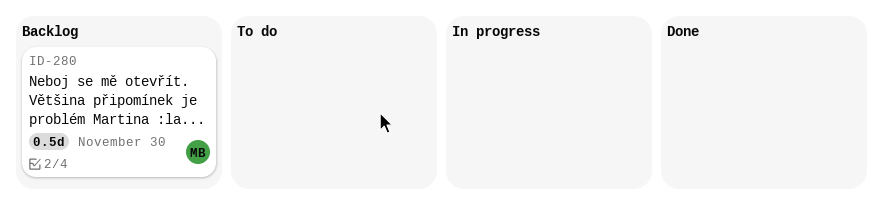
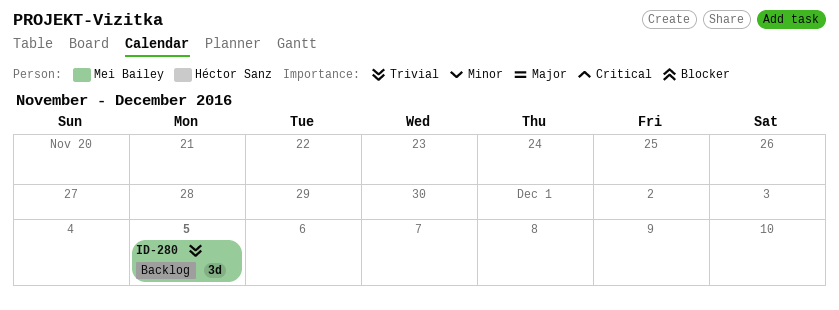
ID-280, estimate: 0.5d -> 3d
ID-280, due: Nov 30 -> Dec 5

